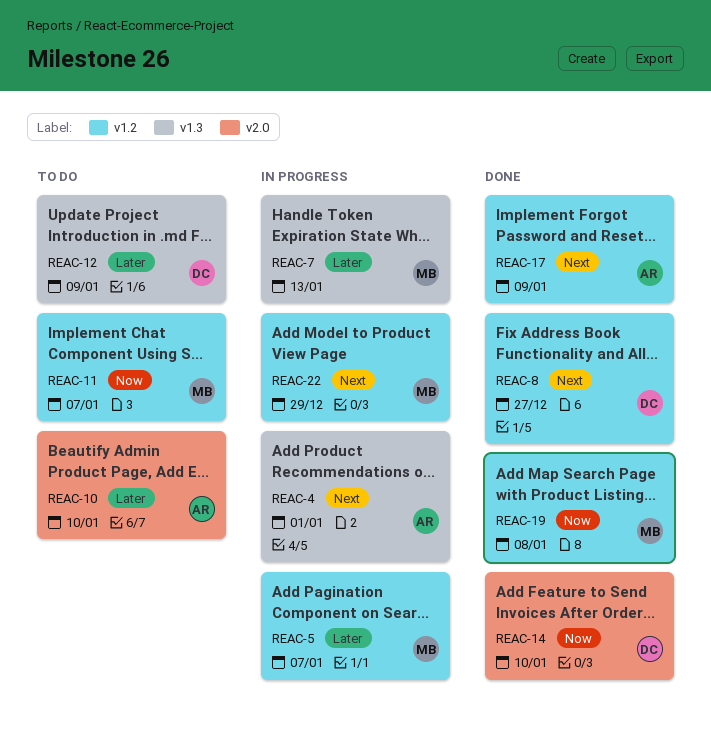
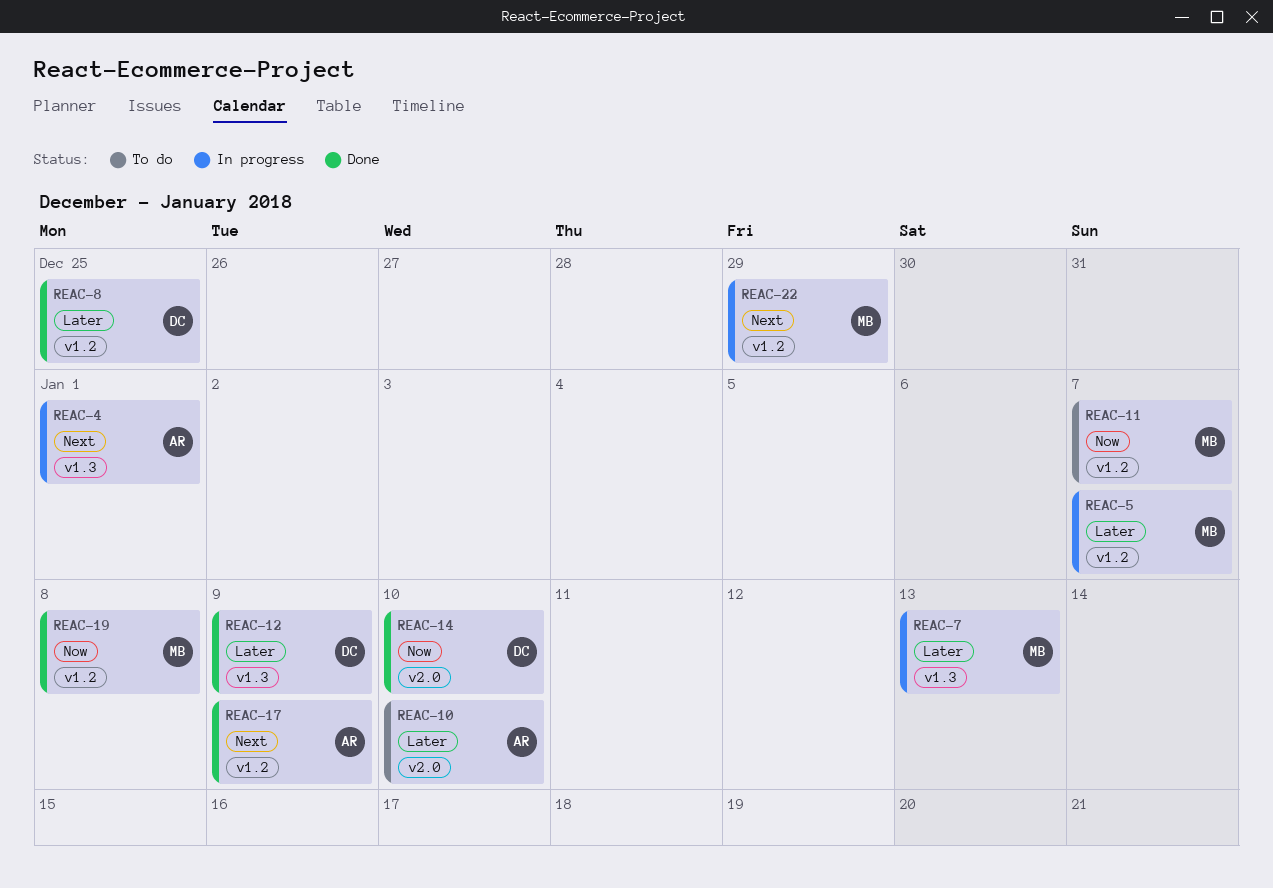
REAC-8, priority: Next -> Later
REAC-8, due: Dec 27 -> Dec 25
REAC-12, status: To do -> Done

